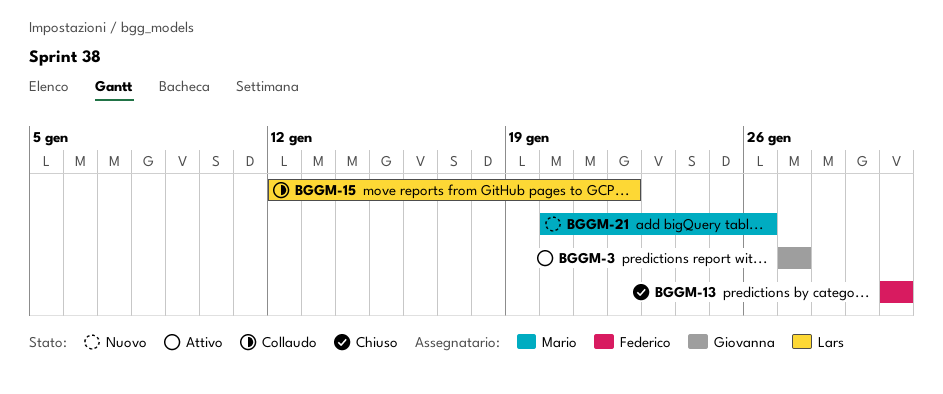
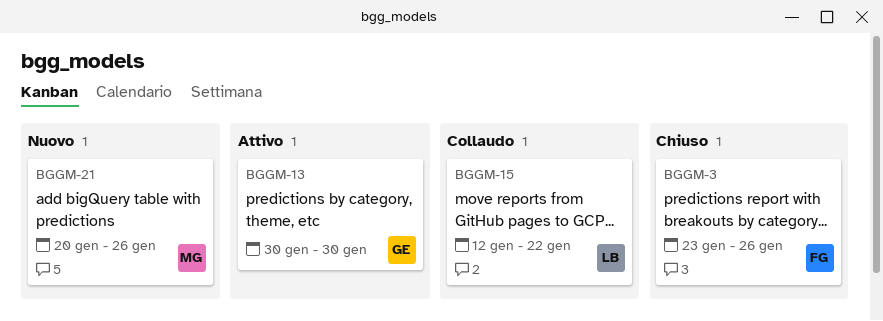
BGGM-3, status: Attivo -> Chiuso
BGGM-3, owner: Giovanna -> Federico
BGGM-3, start: Jan 27 -> Jan 23
BGGM-3, due: Jan 27 -> Jan 26
BGGM-13, status: Chiuso -> Attivo
BGGM-13, owner: Federico -> Giovanna

